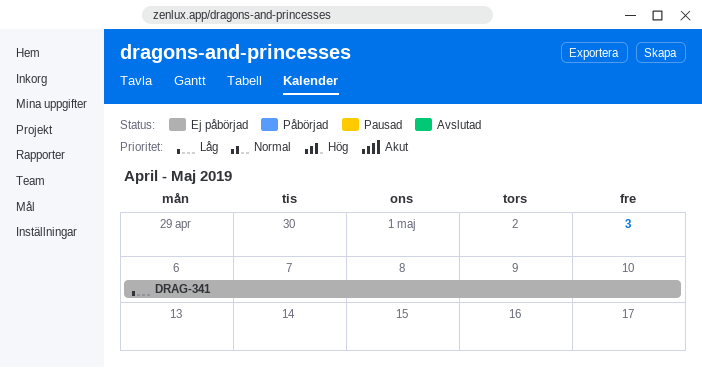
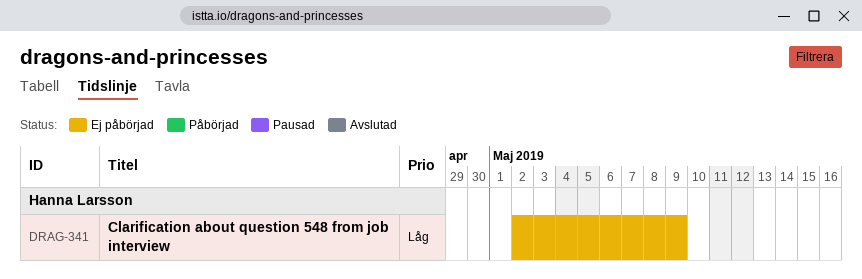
DRAG-341, start: May 6 -> May 2
DRAG-341, due: May 10 -> May 9

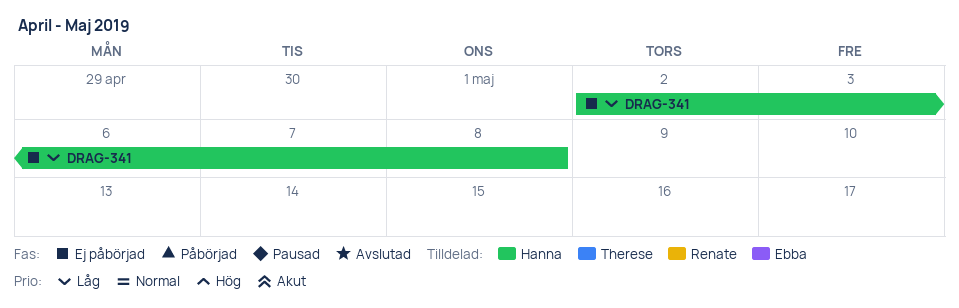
DRAG-341, due: May 9 -> May 8

